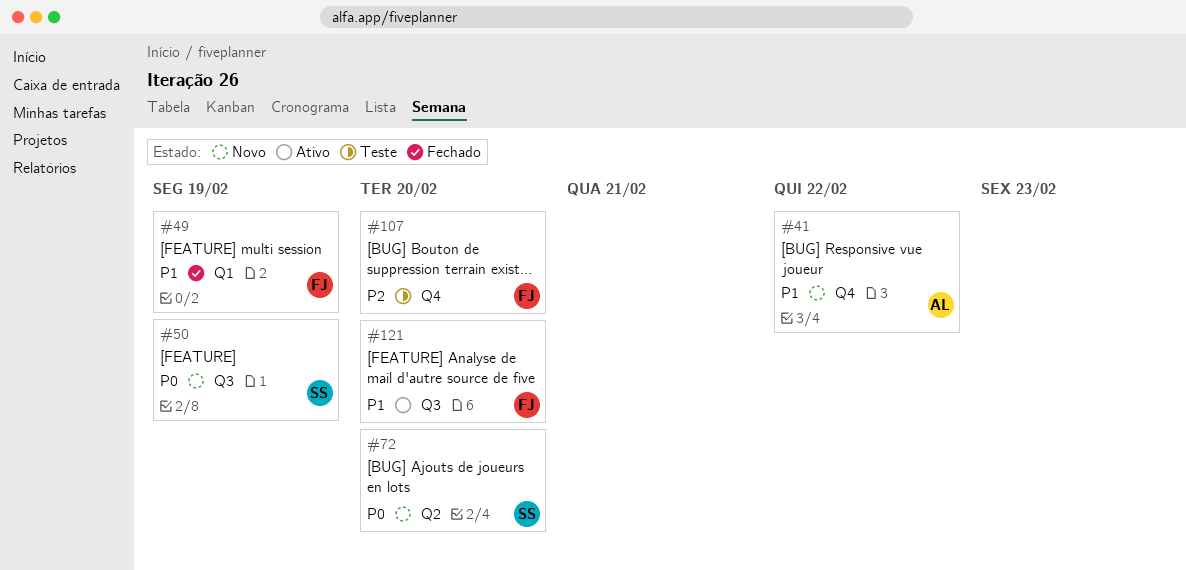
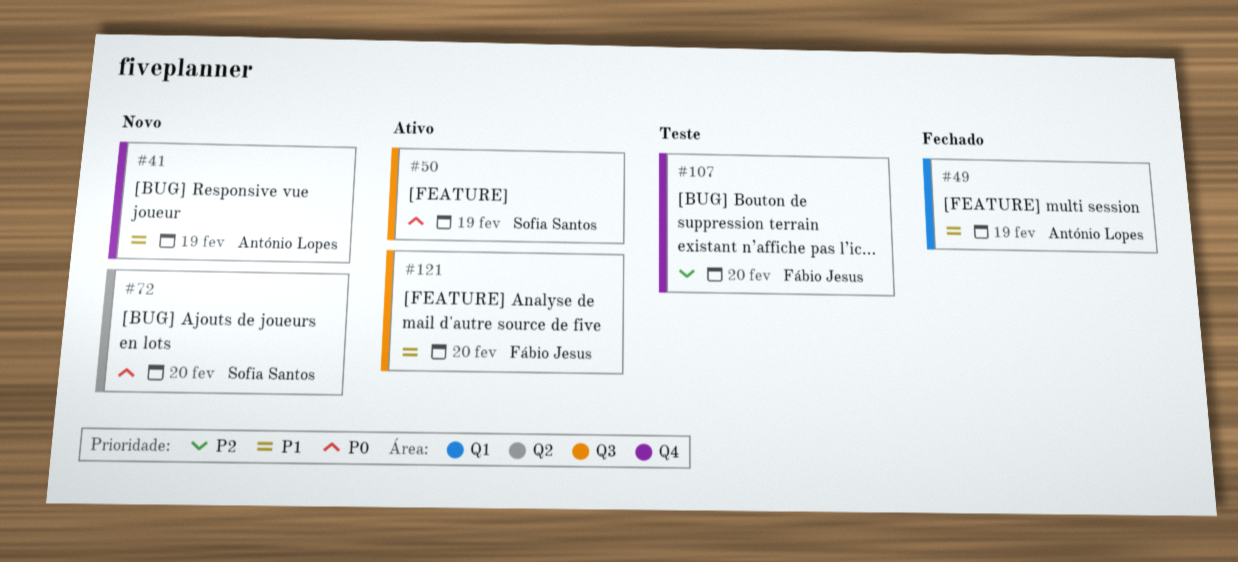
#41, due: Feb 22 -> Feb 19
#49, owner: Fábio Jesus -> António Lopes
#50, status: Novo -> Ativo

